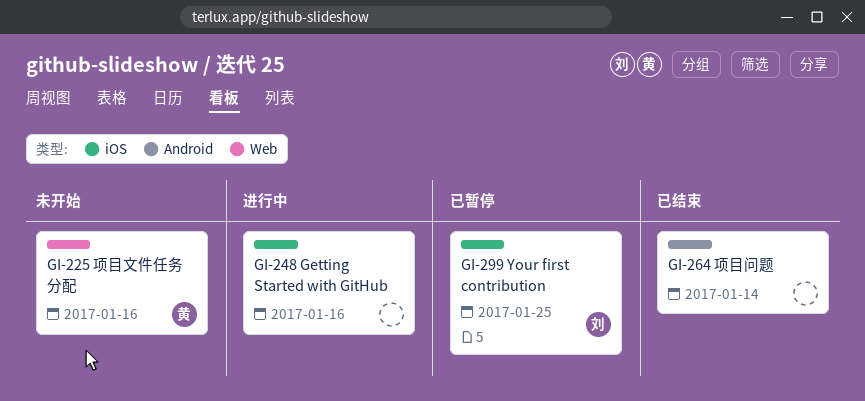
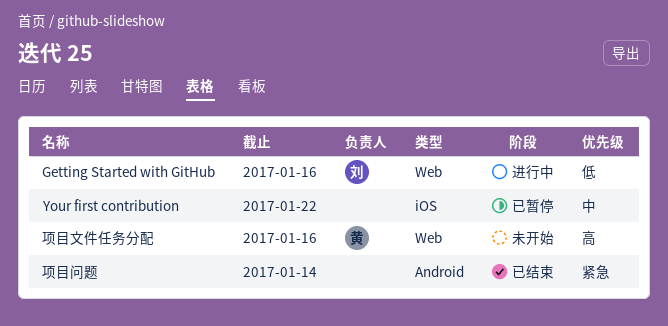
Getting Started with GitHub, owner: none -> 刘
Getting Started with GitHub, label: iOS -> Web
Your first contribution, owner: 刘 -> none
Your first contribution, due: Jan 25 -> Jan 22

